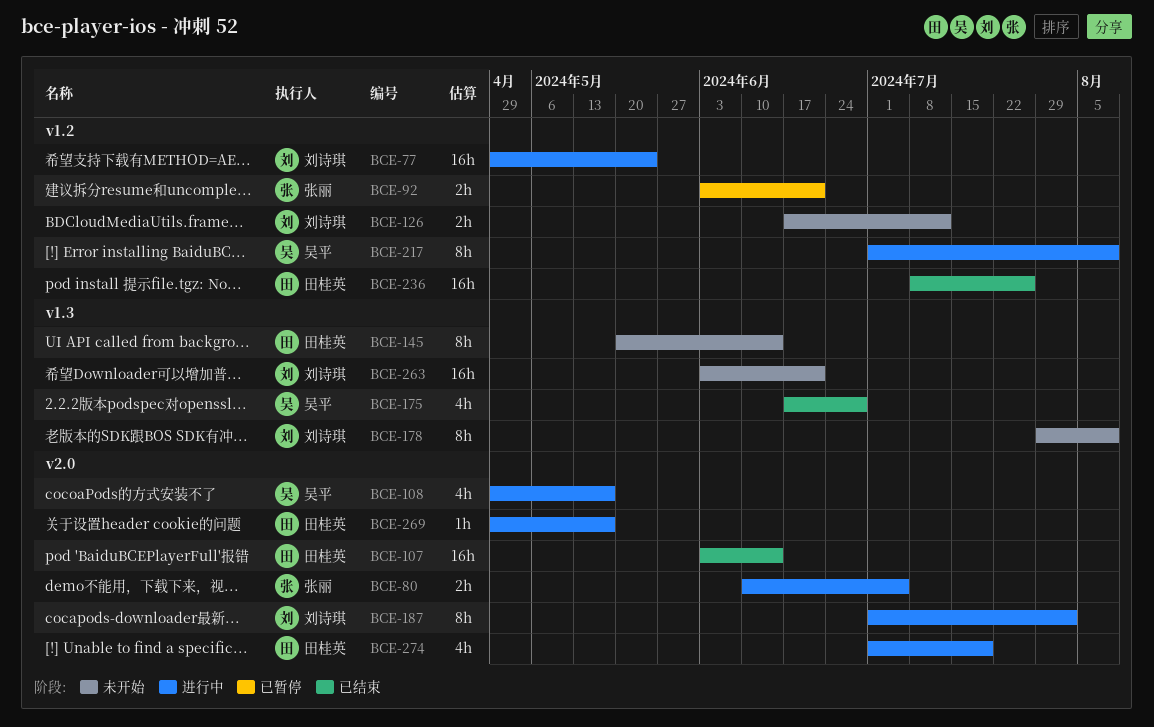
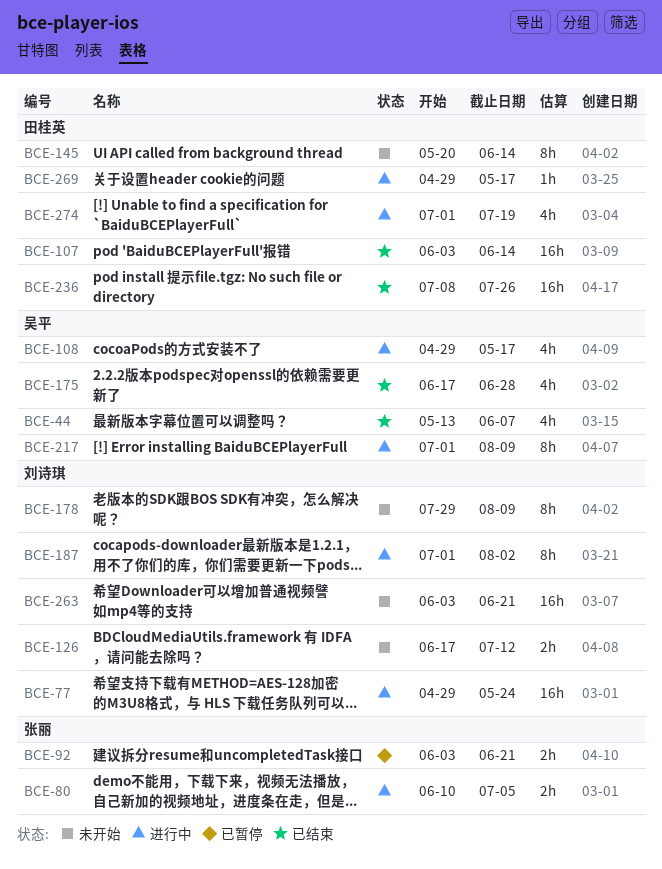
BCE-44: none -> present

